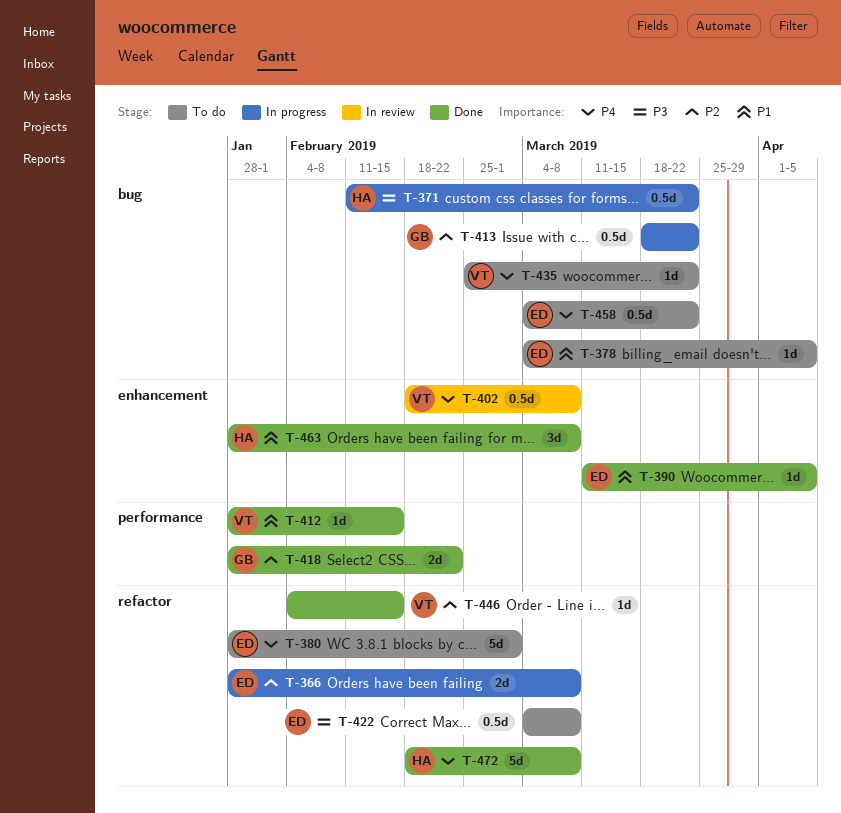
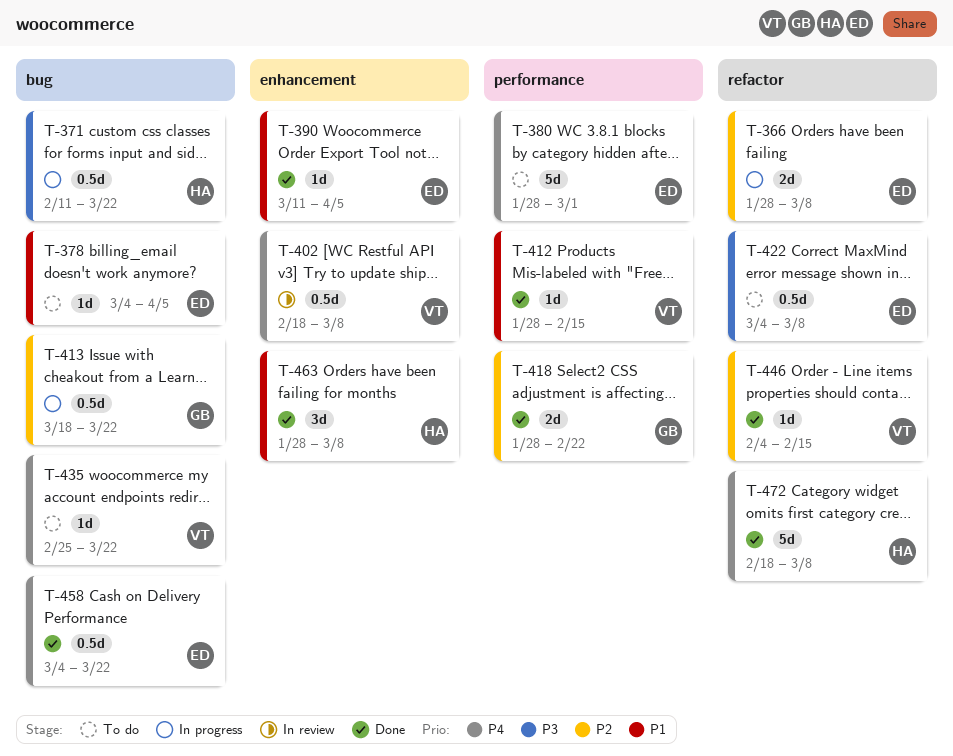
T-380, label: refactor -> performance
T-458, status: To do -> Done

